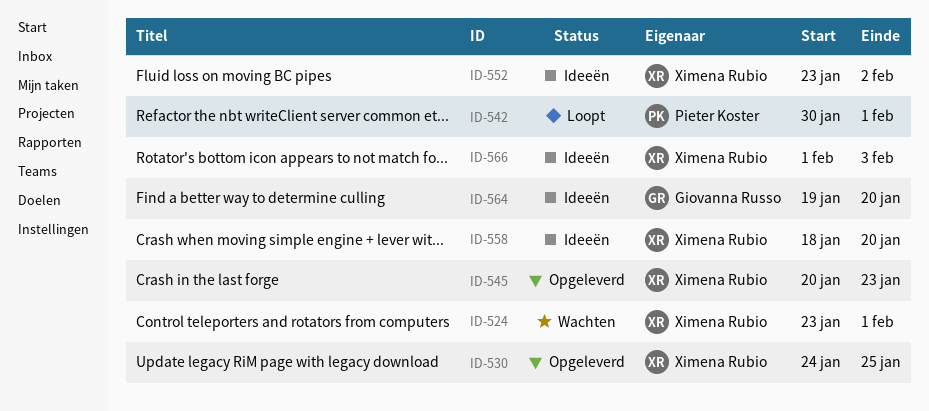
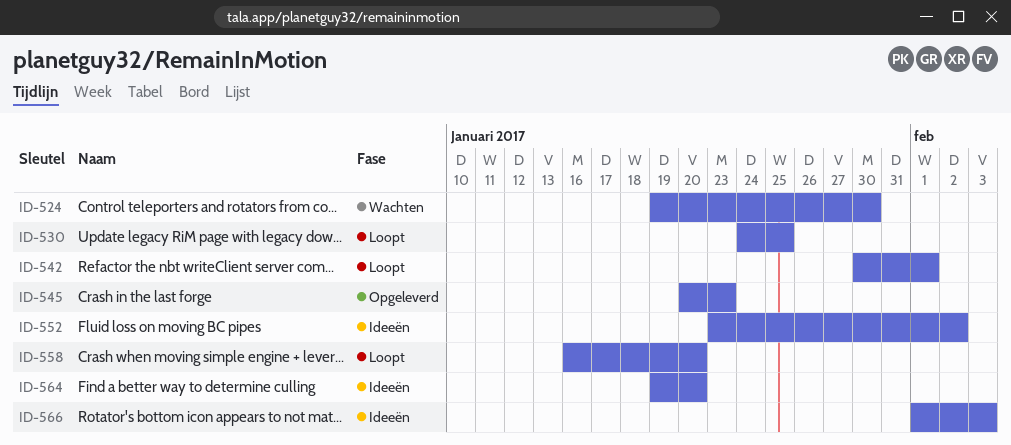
ID-524, start: Jan 23 -> Jan 19
ID-524, due: Feb 1 -> Jan 30
ID-530, status: Opgeleverd -> Loopt
ID-558, status: Ideeën -> Loopt
ID-558, start: Jan 18 -> Jan 16

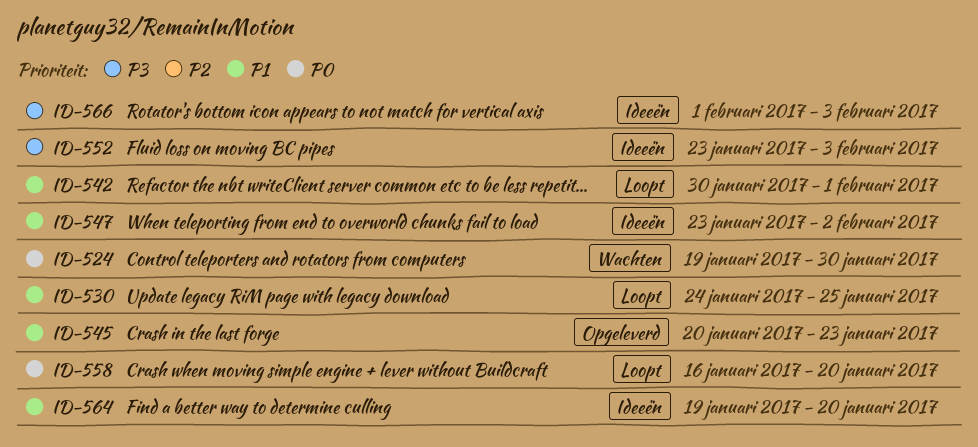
ID-547: none -> present
ID-552, due: Feb 2 -> Feb 3

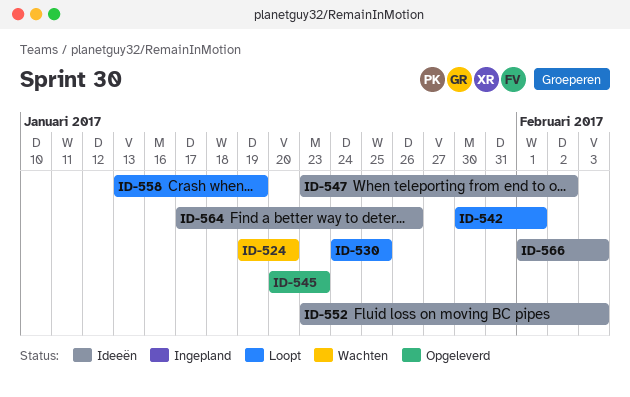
ID-524, due: Jan 30 -> Jan 20
ID-558, start: Jan 16 -> Jan 13
ID-558, due: Jan 20 -> Jan 19
ID-564, start: Jan 19 -> Jan 17
ID-564, due: Jan 20 -> Jan 26

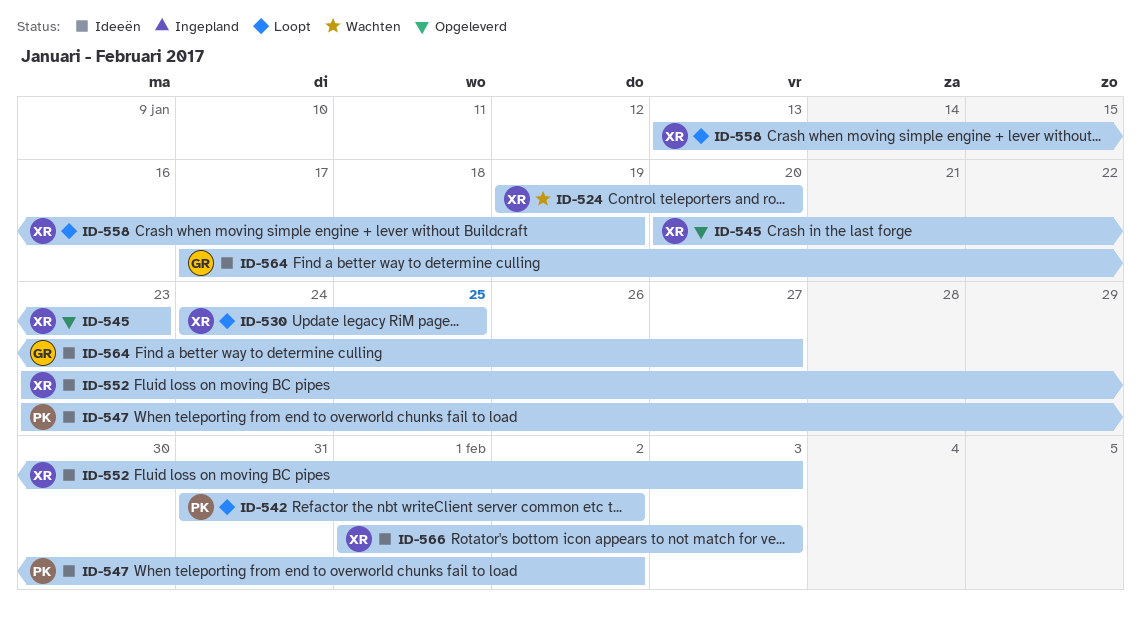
ID-542, start: Jan 30 -> Jan 31
ID-542, due: Feb 1 -> Feb 2
ID-564, due: Jan 26 -> Jan 27

